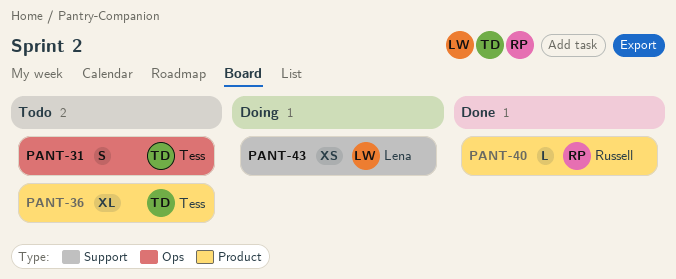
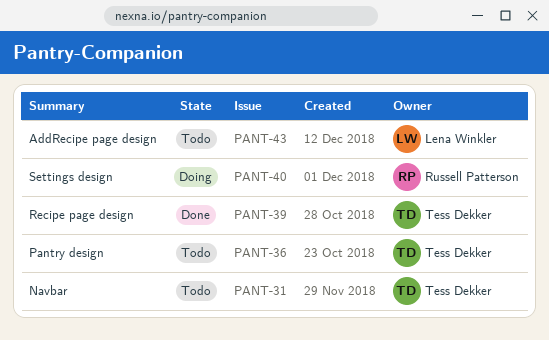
PANT-39: none -> present
PANT-40, status: Done -> Doing
PANT-43, status: Doing -> Todo

